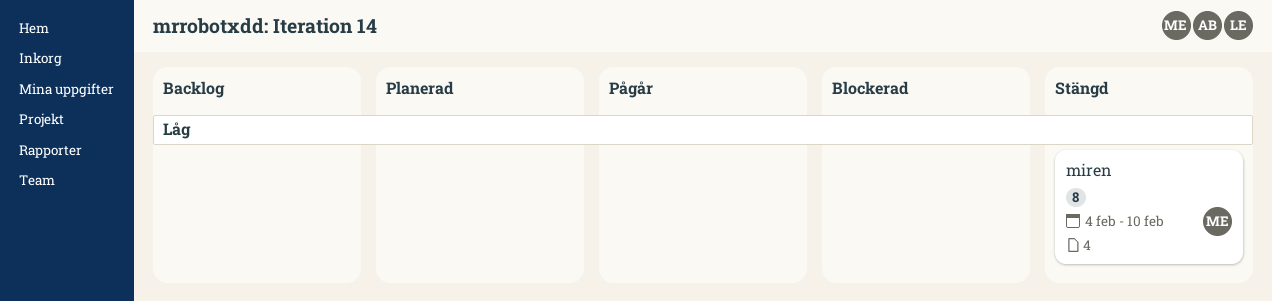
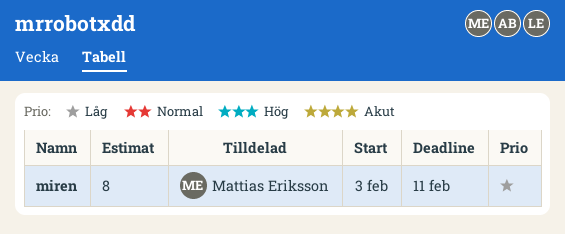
miren, start: Feb 4 -> Feb 3
miren, due: Feb 10 -> Feb 11

